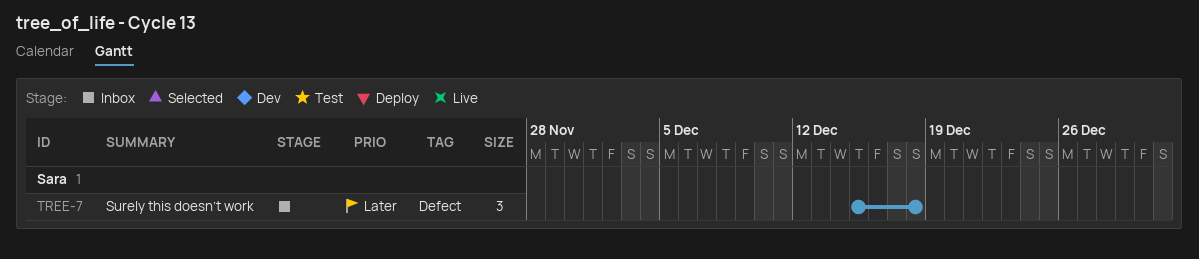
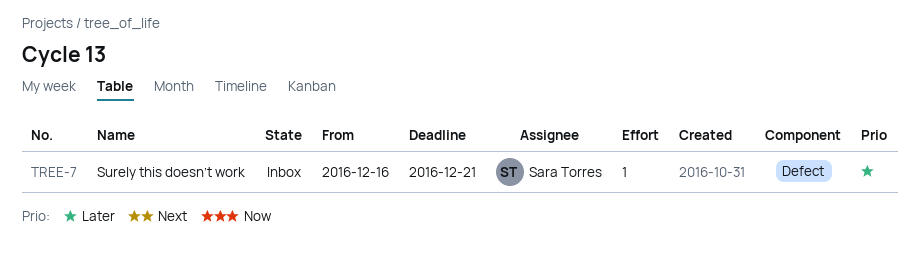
TREE-7, estimate: 3 -> 1
TREE-7, start: Dec 15 -> Dec 16
TREE-7, due: Dec 18 -> Dec 21

